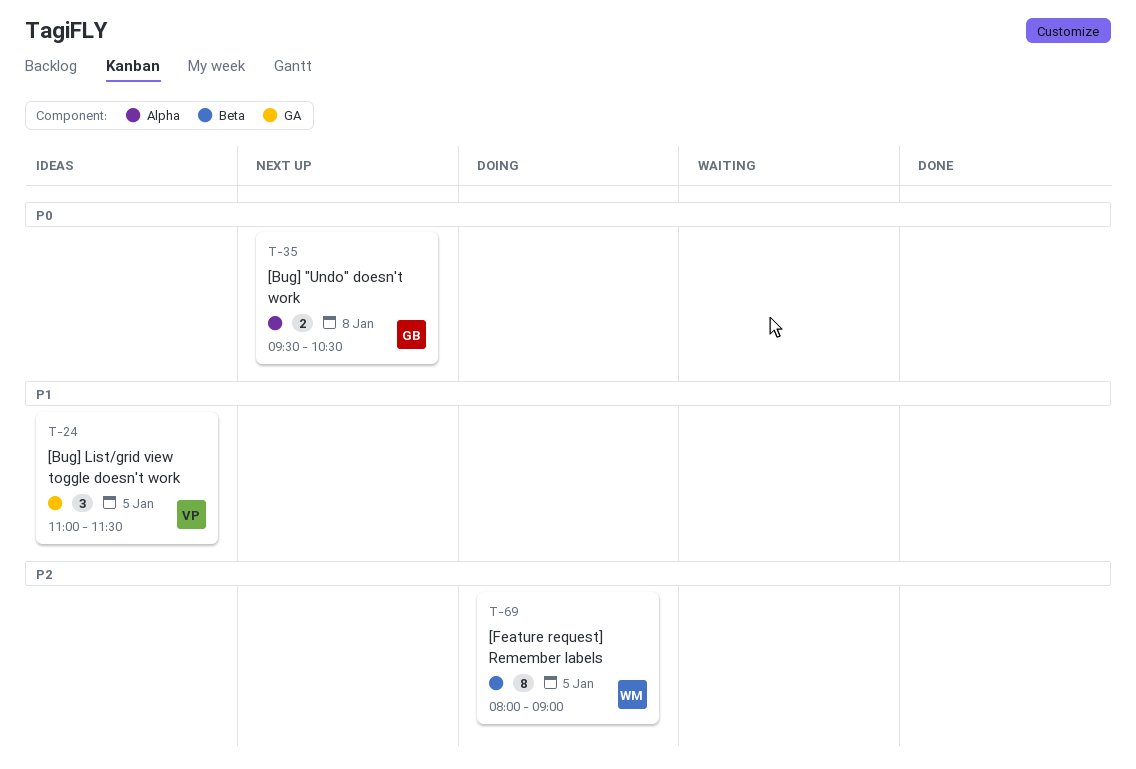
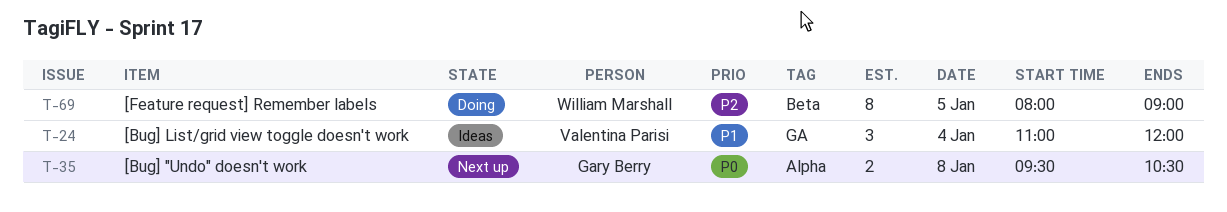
T-24, day: Jan 5 -> Jan 4
T-24, ends: 11:30 -> 12:00

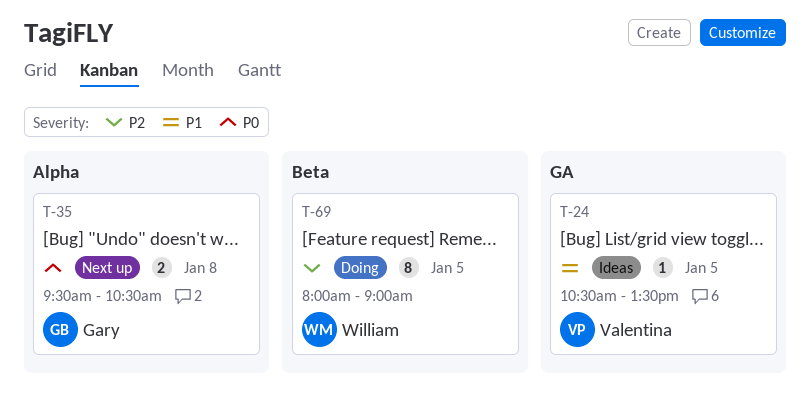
T-24, estimate: 3 -> 1
T-24, day: Jan 4 -> Jan 5
T-24, begins: 11:00 -> 10:30
T-24, ends: 12:00 -> 13:30

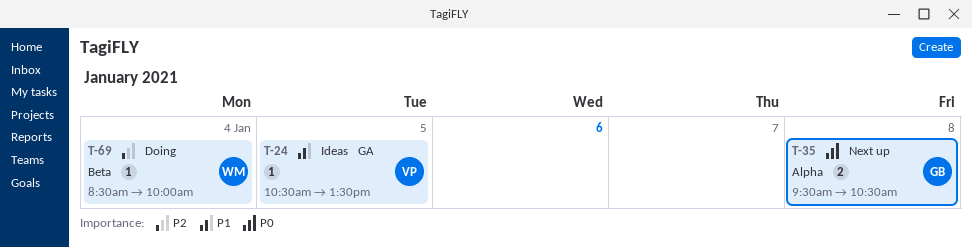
T-69, estimate: 8 -> 1
T-69, day: Jan 5 -> Jan 4
T-69, begins: 08:00 -> 08:30
T-69, ends: 09:00 -> 10:00

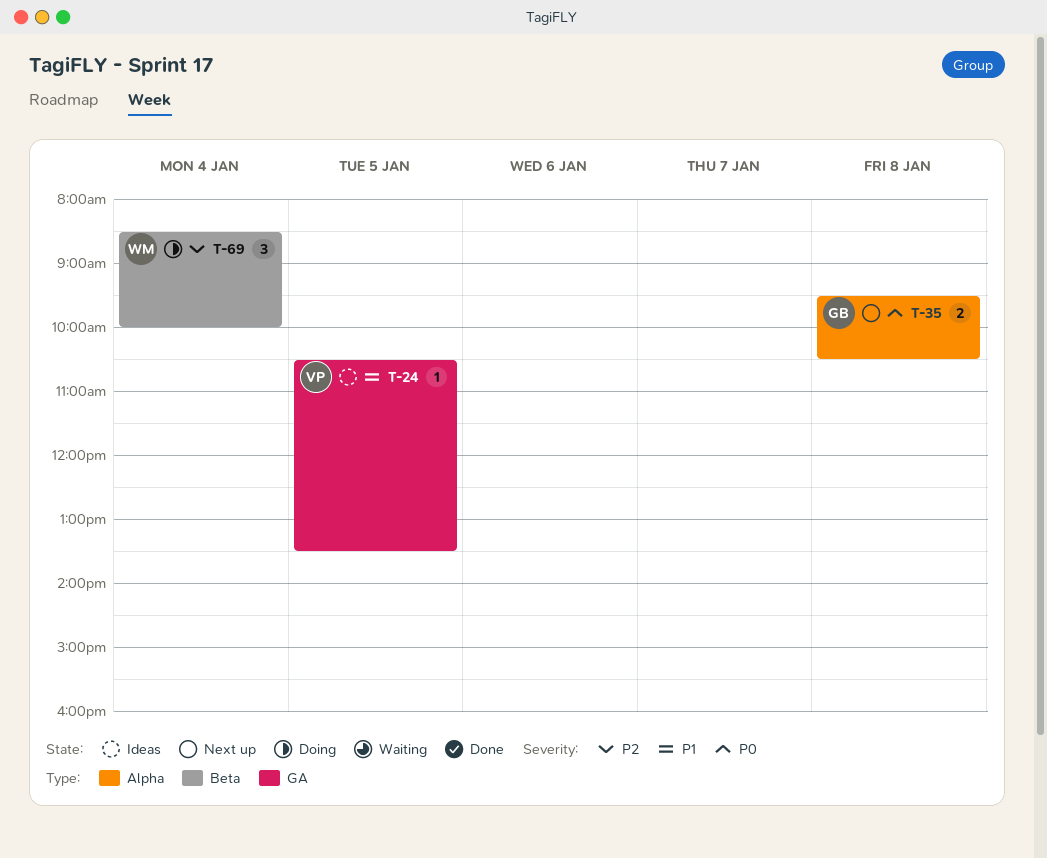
T-69, estimate: 1 -> 3

